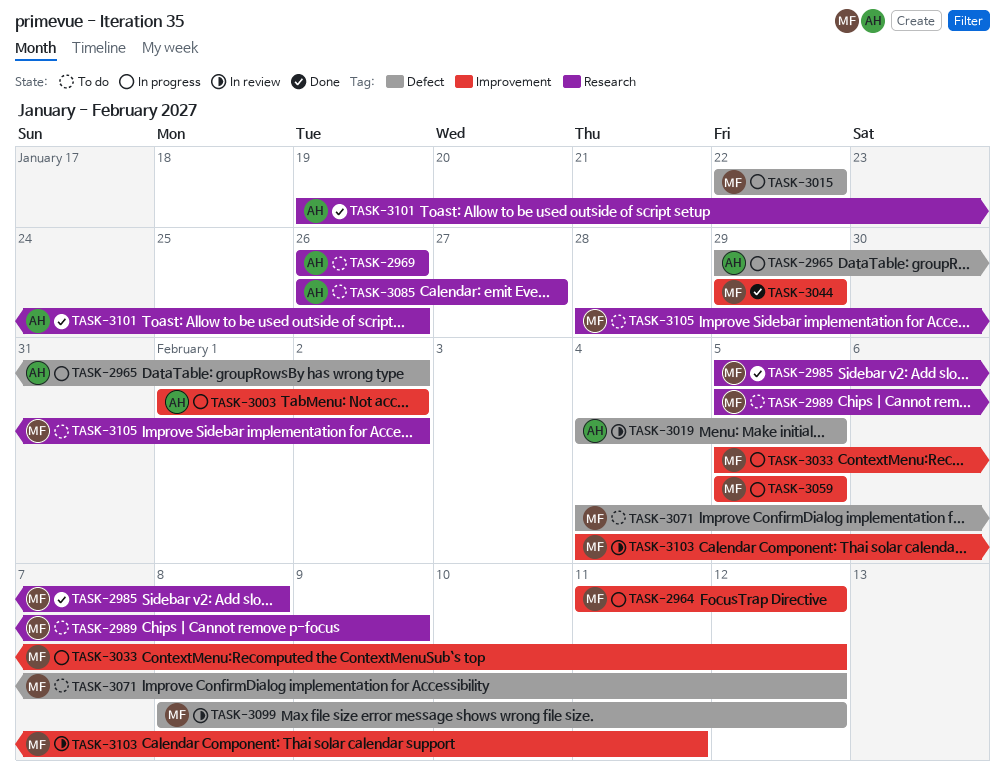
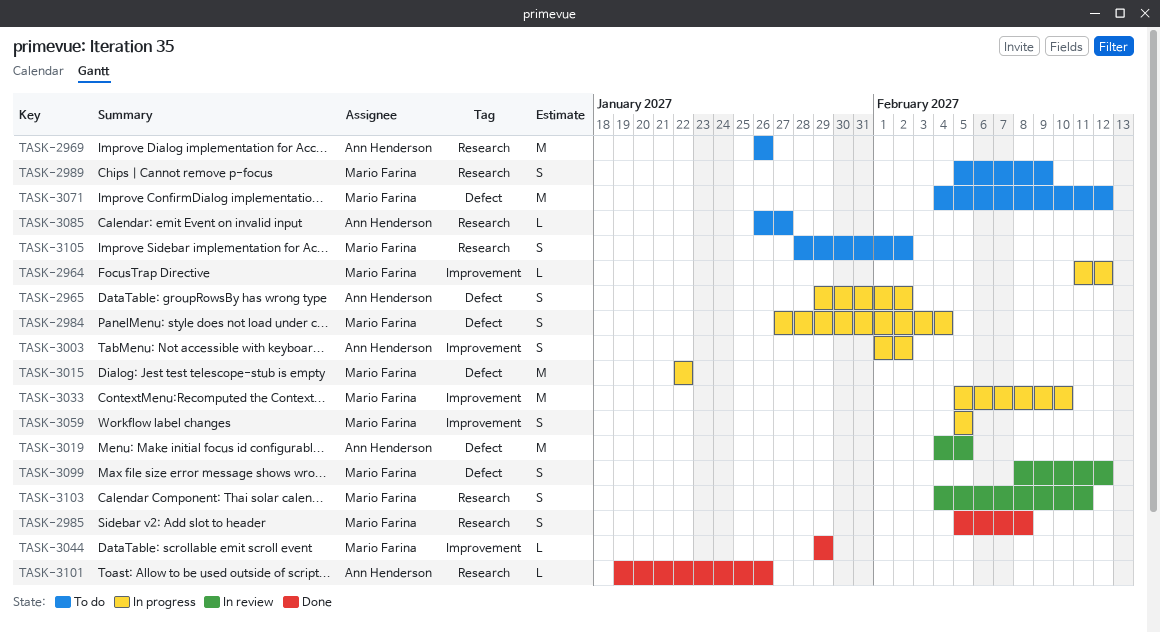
TASK-2984: none -> present
TASK-3033, due: Feb 12 -> Feb 10
TASK-3103, label: Improvement -> Research

